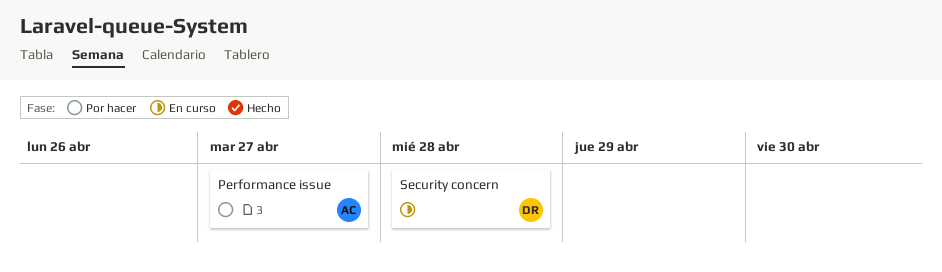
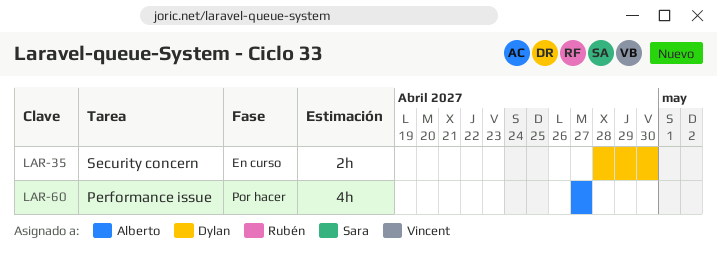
Security concern, due: Apr 28 -> Apr 30

